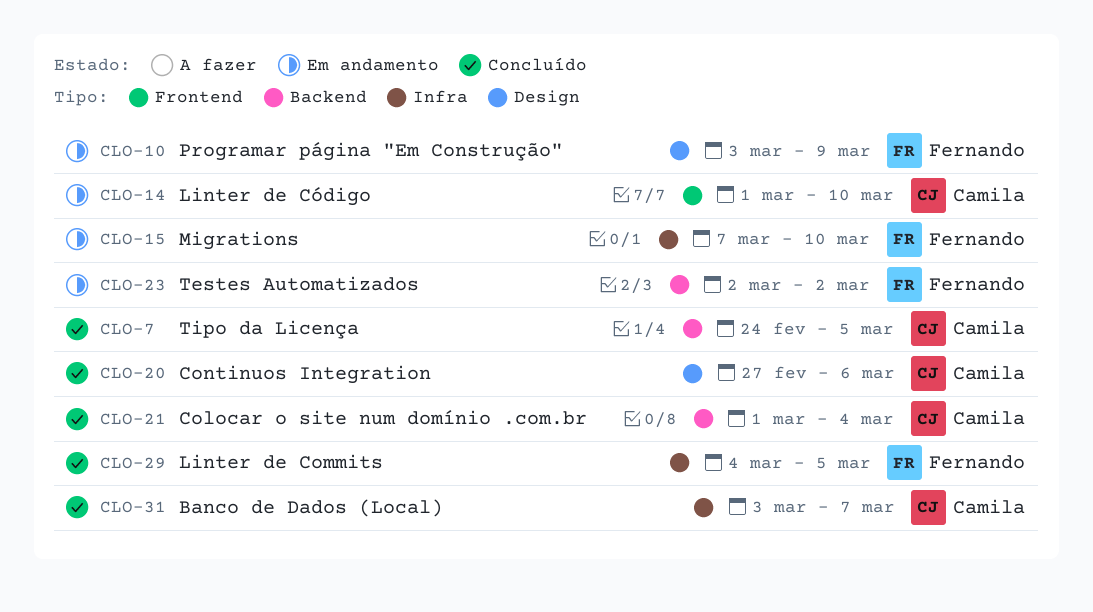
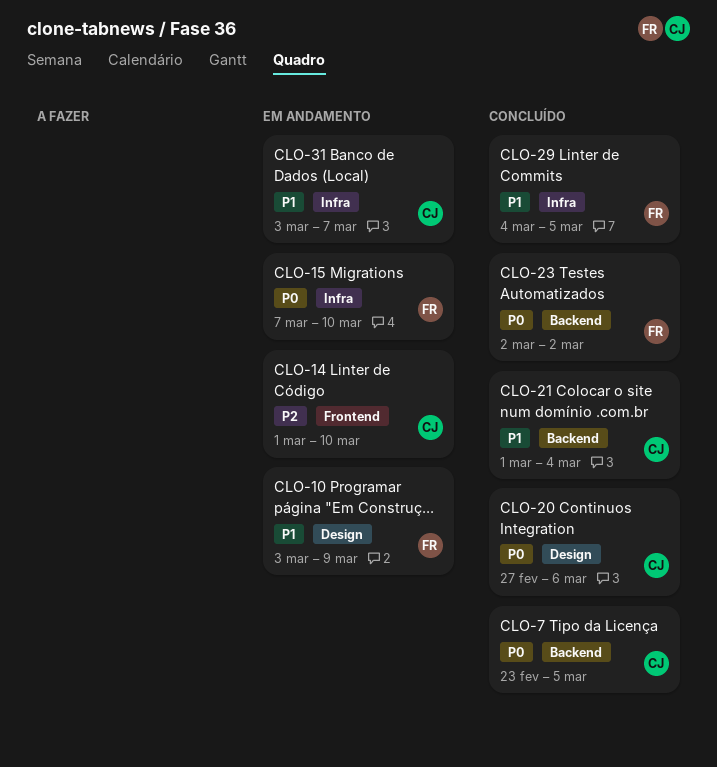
CLO-7, start: Feb 24 -> Feb 23
CLO-23, status: Em andamento -> Concluído
CLO-31, status: Concluído -> Em andamento

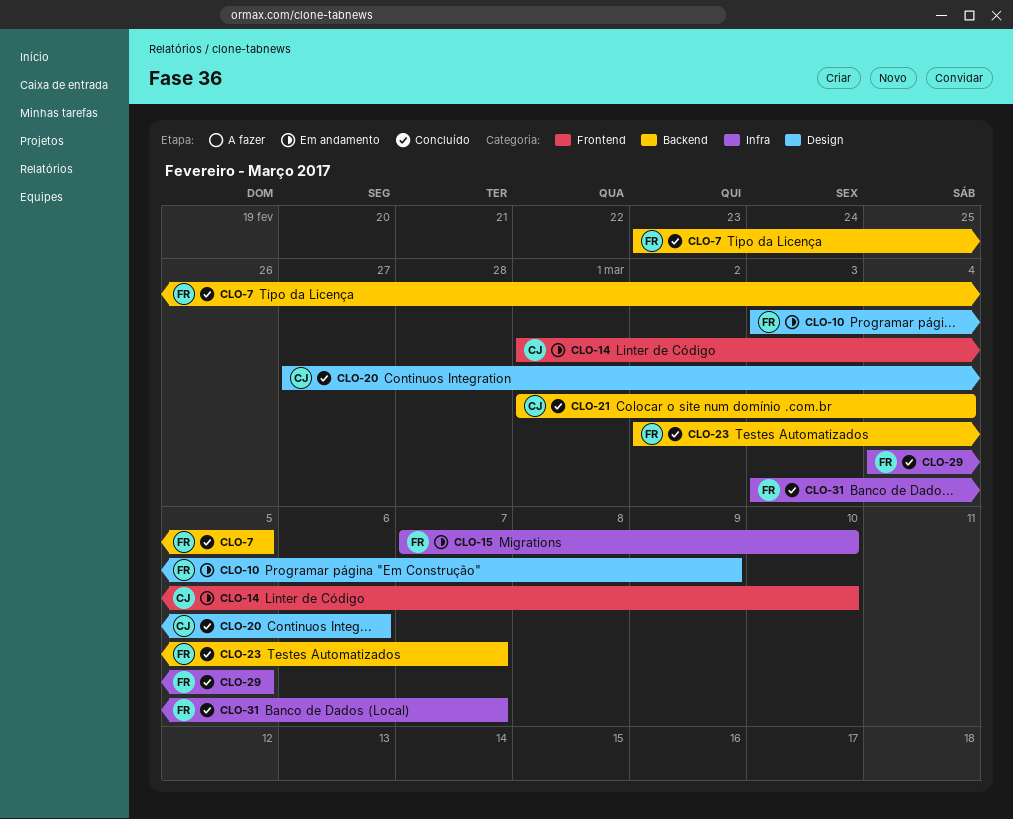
CLO-7, owner: CJ -> FR
CLO-23, due: Mar 2 -> Mar 7
CLO-31, status: Em andamento -> Concluído
CLO-31, owner: CJ -> FR

